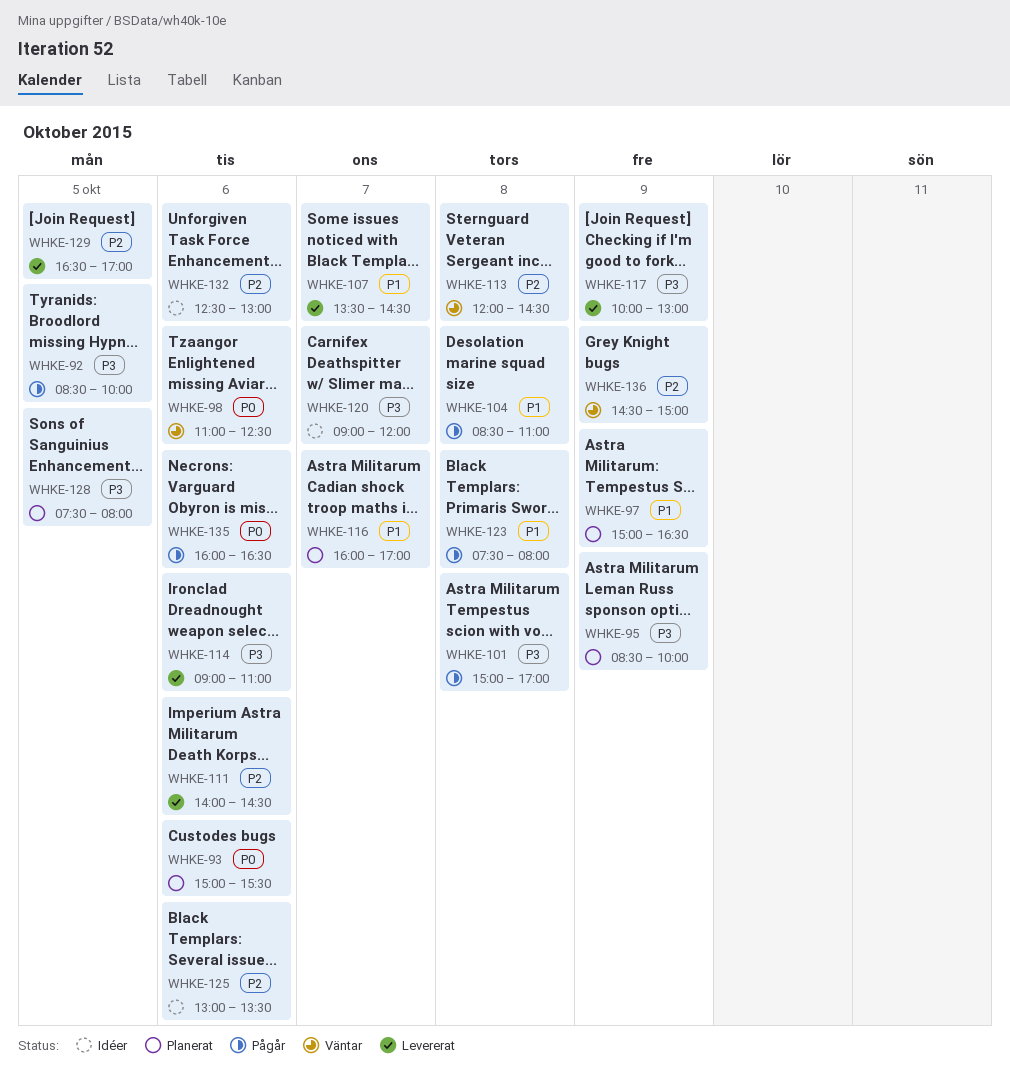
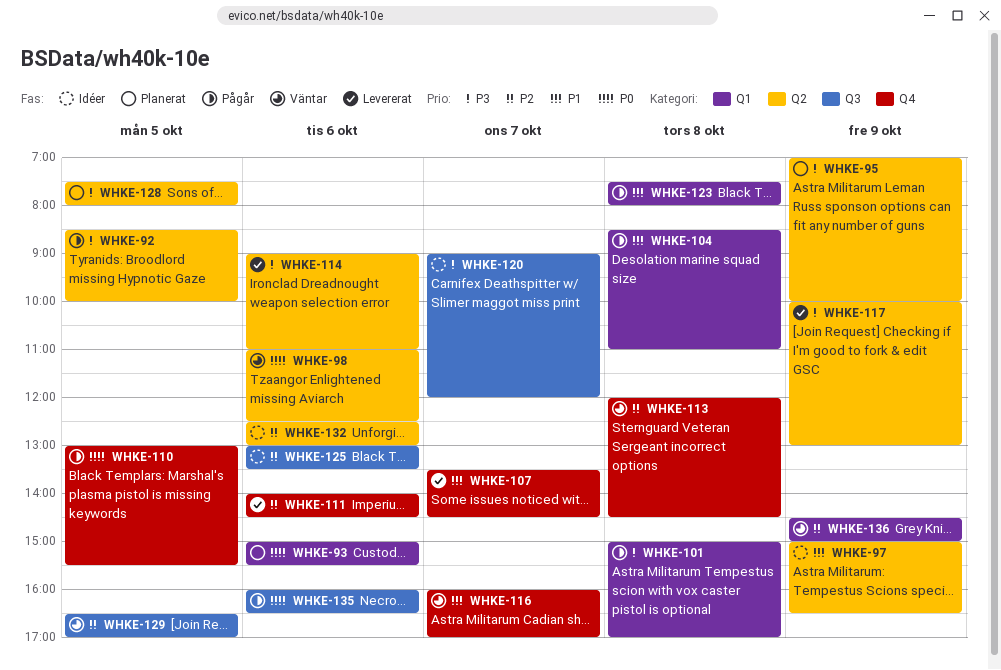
WHKE-95, begins: 08:30 -> 07:00
WHKE-97, status: Planerat -> Idéer
WHKE-110: none -> present
WHKE-116, status: Planerat -> Väntar
WHKE-129, status: Levererat -> Väntar

